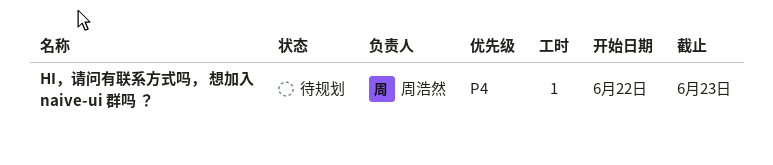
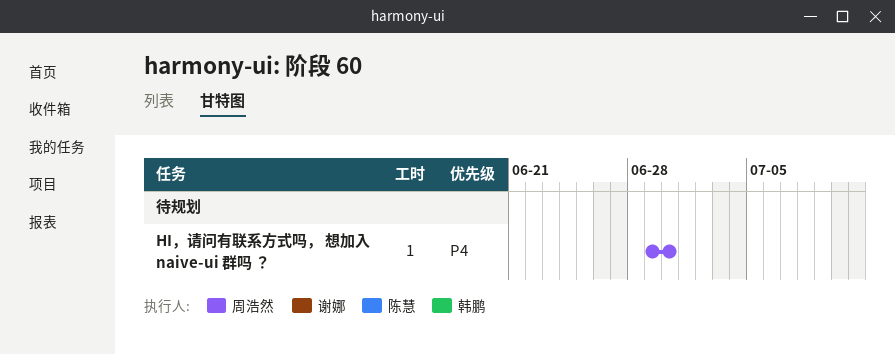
HI，请问有联系方式吗， 想加入 naive-ui 群吗 ？, start: Jun 22 -> Jun 29
HI，请问有联系方式吗， 想加入 naive-ui 群吗 ？, due: Jun 23 -> Jun 30

